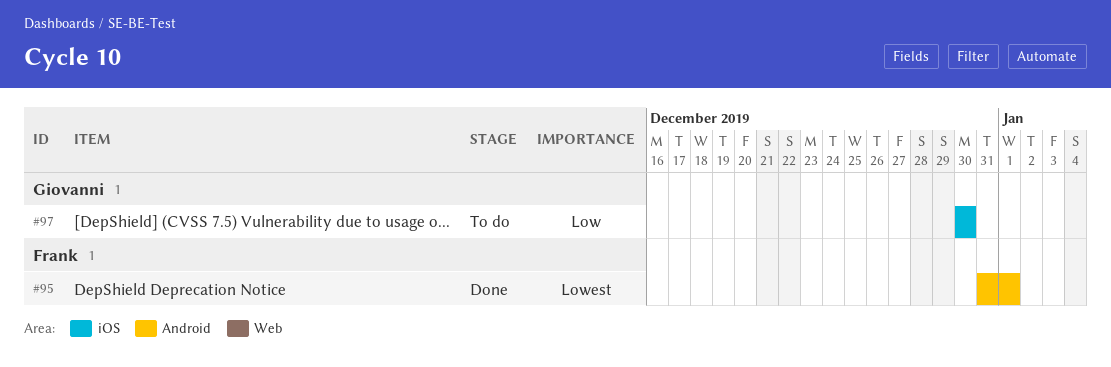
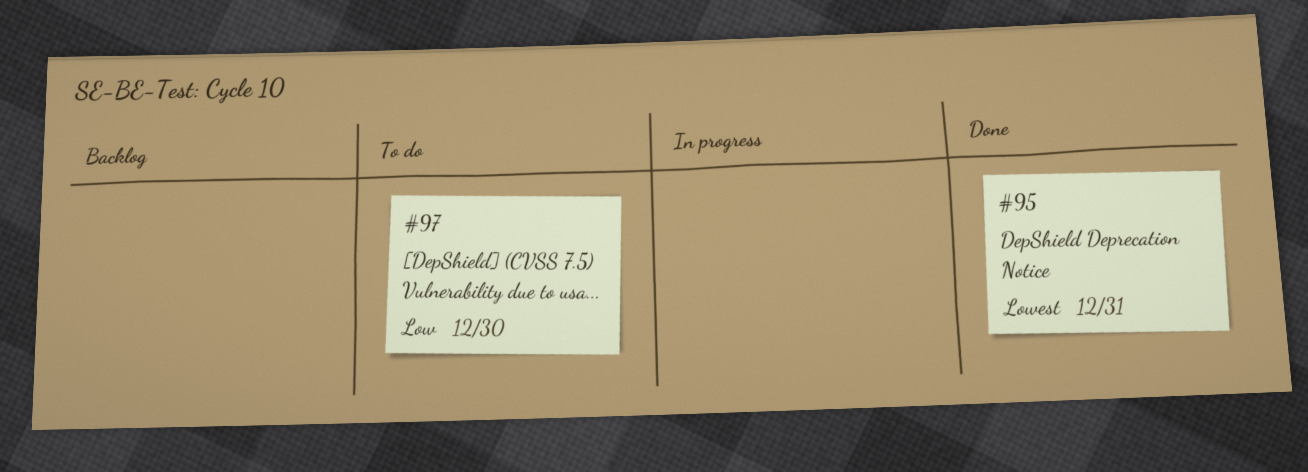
#95, due: Jan 1 -> Dec 31

